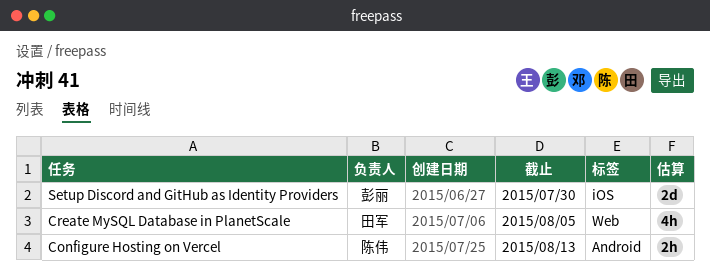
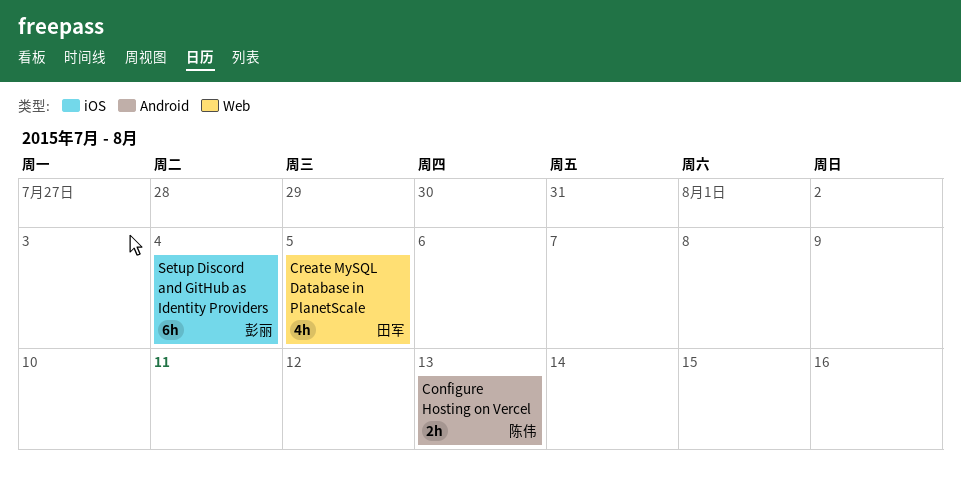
Setup Discord and GitHub as Identity Providers, estimate: 2d -> 6h
Setup Discord and GitHub as Identity Providers, due: Jul 30 -> Aug 4

